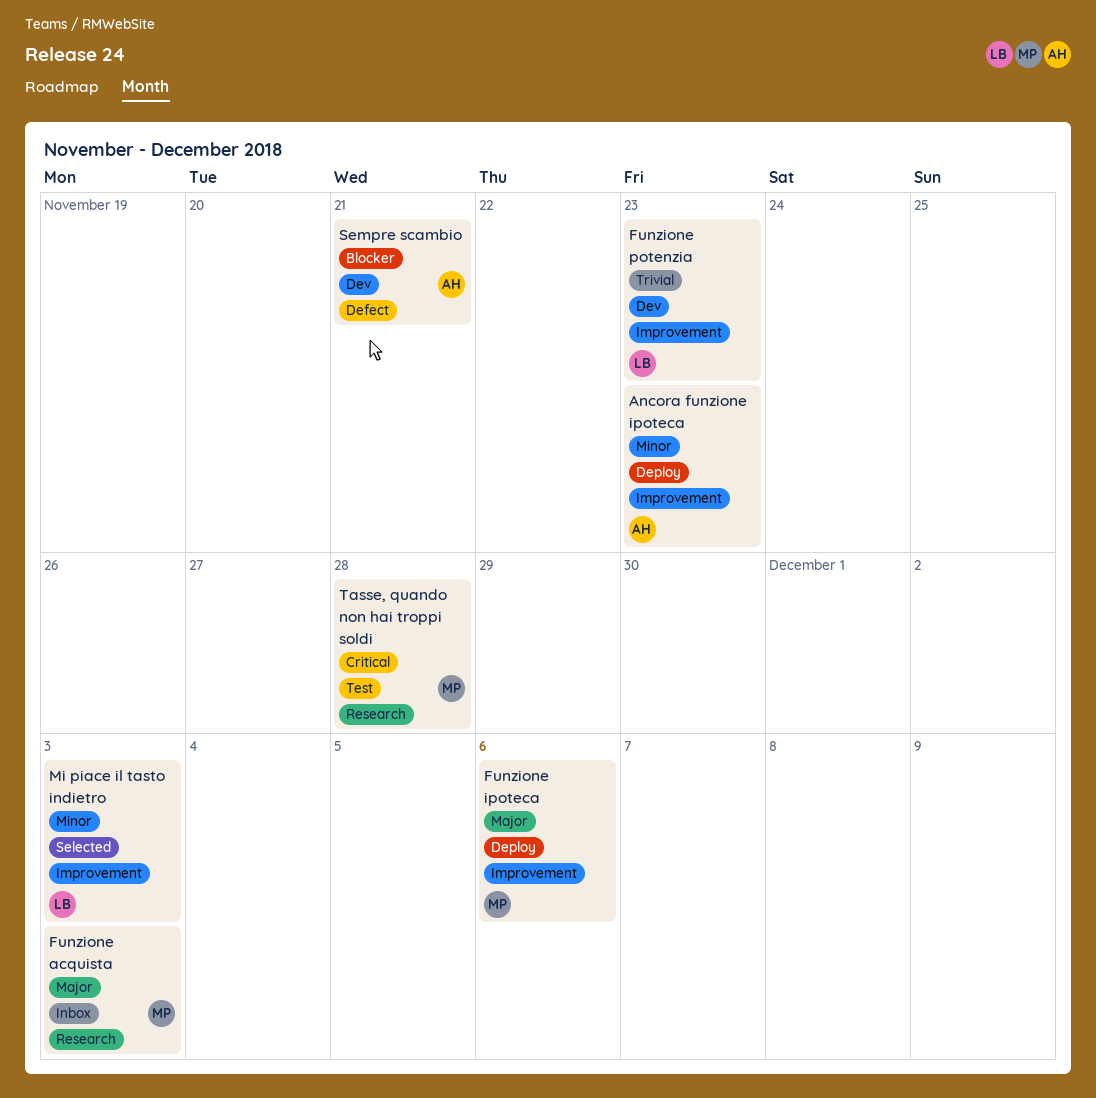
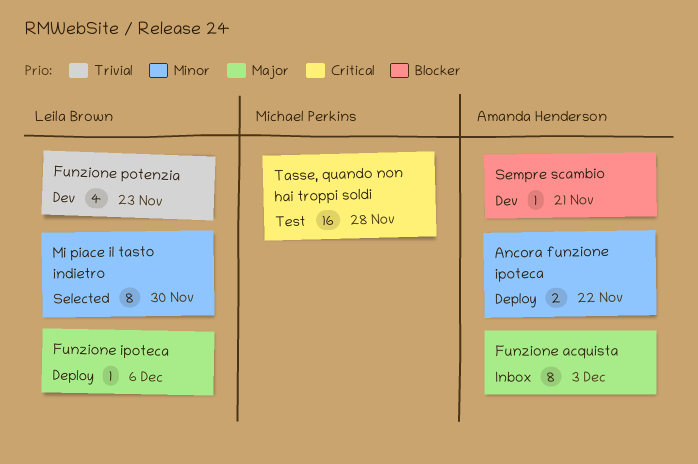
Ancora funzione ipoteca, due: Nov 23 -> Nov 22
Funzione acquista, owner: Michael Perkins -> Amanda Henderson
Funzione ipoteca, owner: Michael Perkins -> Leila Brown
Mi piace il tasto indietro, due: Dec 3 -> Nov 30

